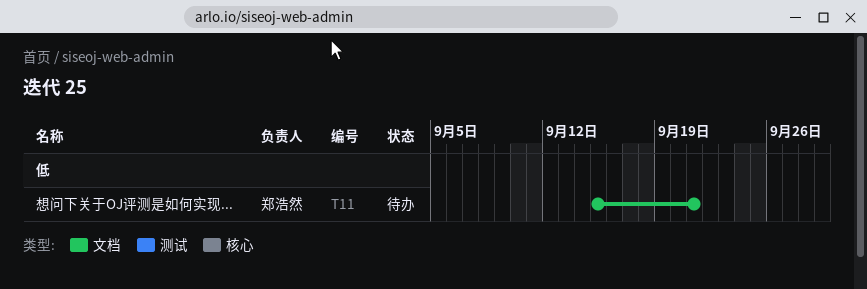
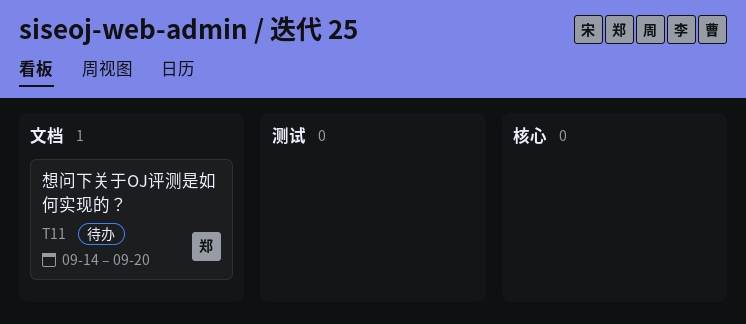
T11, start: Sep 15 -> Sep 14
T11, due: Sep 21 -> Sep 20

